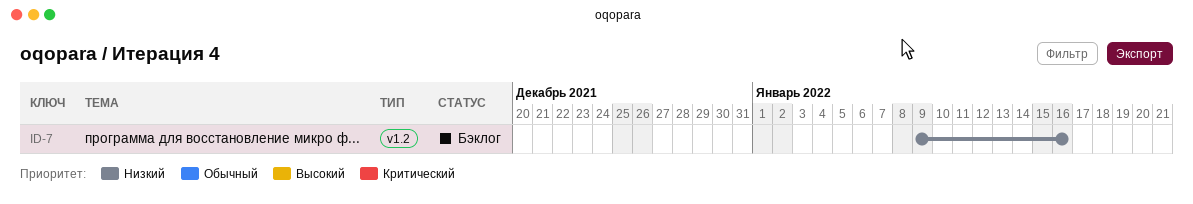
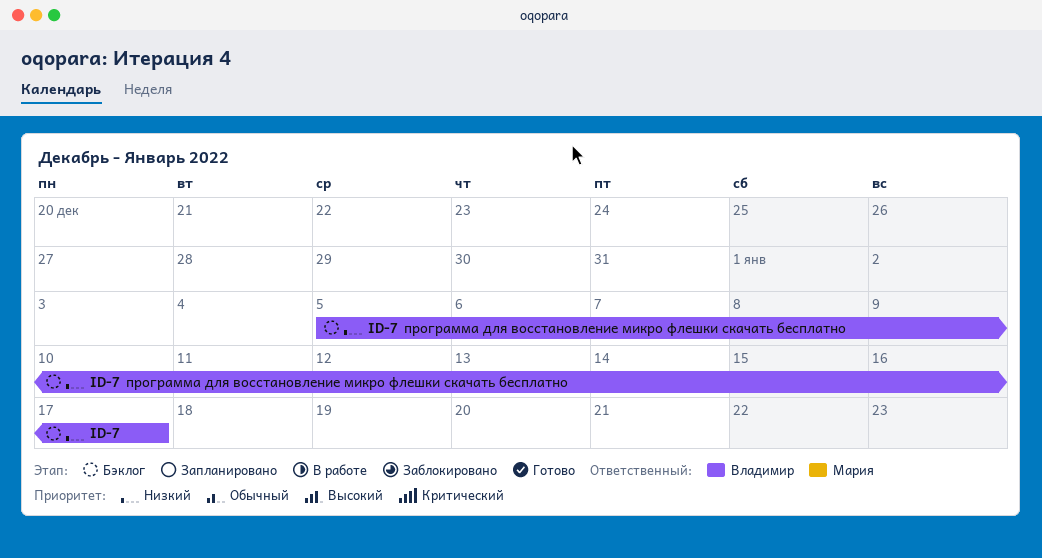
ID-7, start: Jan 9 -> Jan 5
ID-7, due: Jan 16 -> Jan 17

